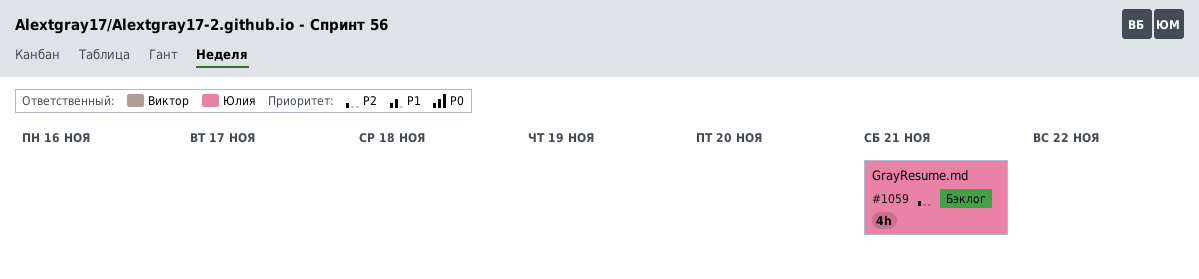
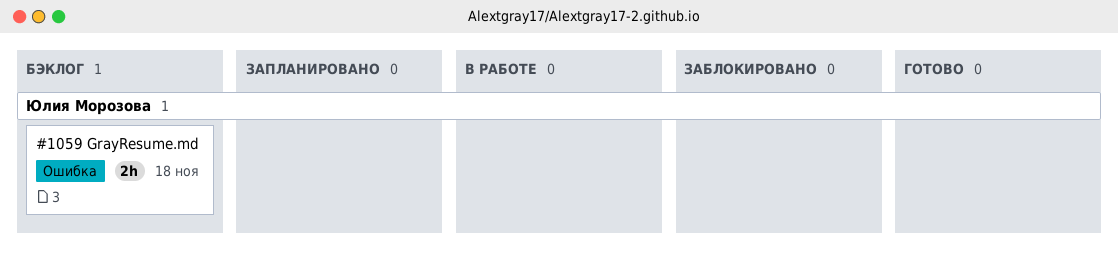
#1059, estimate: 4h -> 2h
#1059, due: Nov 21 -> Nov 18

